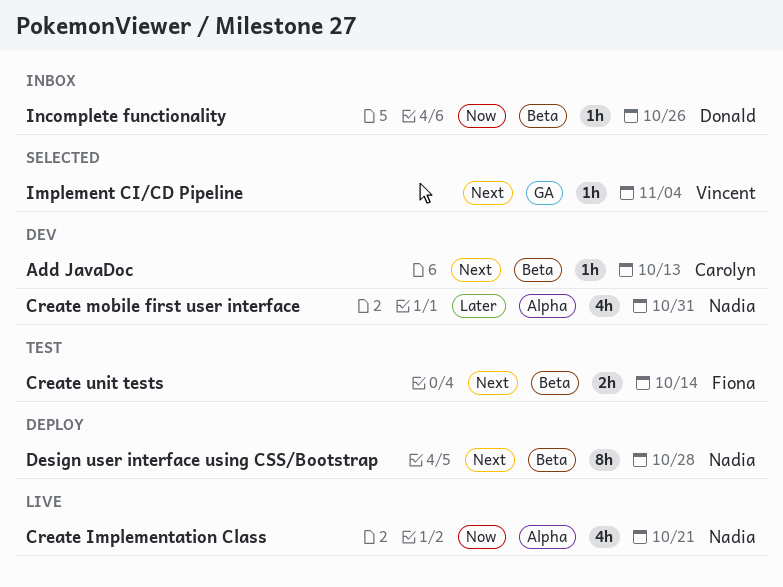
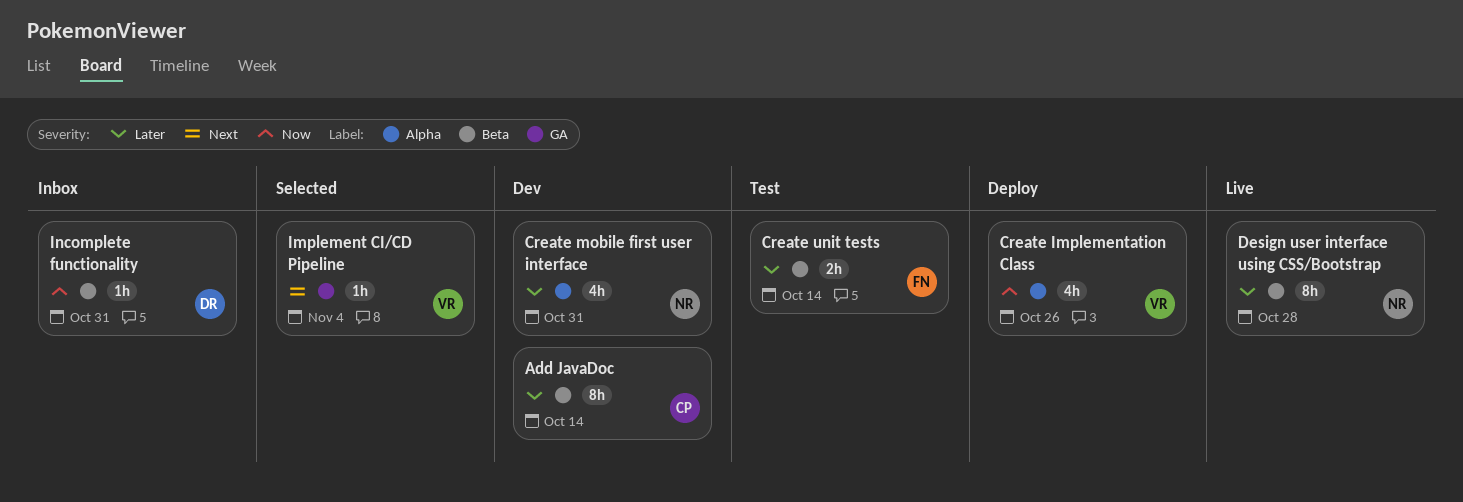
Add JavaDoc, priority: Next -> Later
Add JavaDoc, estimate: 1h -> 8h
Add JavaDoc, due: Oct 13 -> Oct 14
Create Implementation Class, status: Live -> Deploy
Create Implementation Class, owner: Nadia -> Vincent
Create Implementation Class, due: Oct 21 -> Oct 26
Create unit tests, priority: Next -> Later
Design user interface using CSS/Bootstrap, status: Deploy -> Live
Design user interface using CSS/Bootstrap, priority: Next -> Later
Incomplete functionality, due: Oct 26 -> Oct 31

